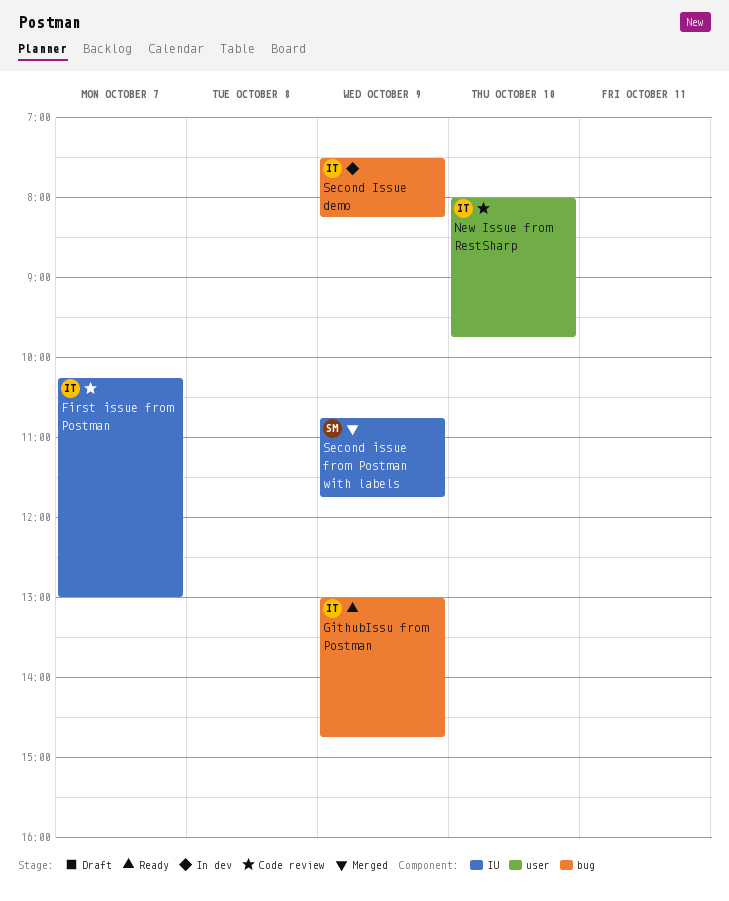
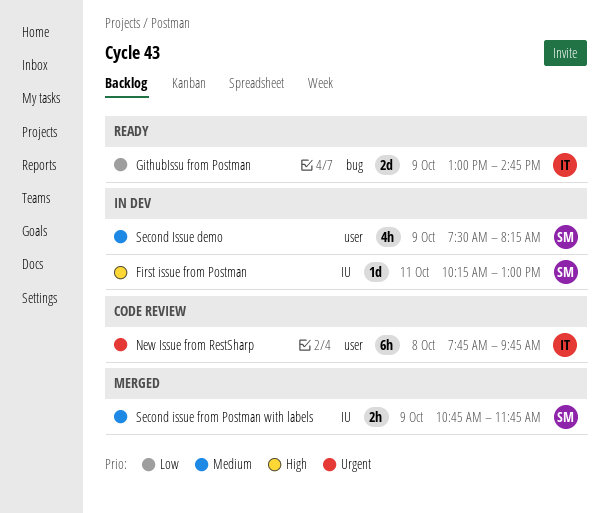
First issue from Postman, status: Code review -> In dev
First issue from Postman, owner: IT -> SM
First issue from Postman, day: Oct 7 -> Oct 11
New Issue from RestSharp, day: Oct 10 -> Oct 8
New Issue from RestSharp, begins: 08:00 -> 07:45
Second Issue demo, owner: IT -> SM
Second Issue demo, label: bug -> user

